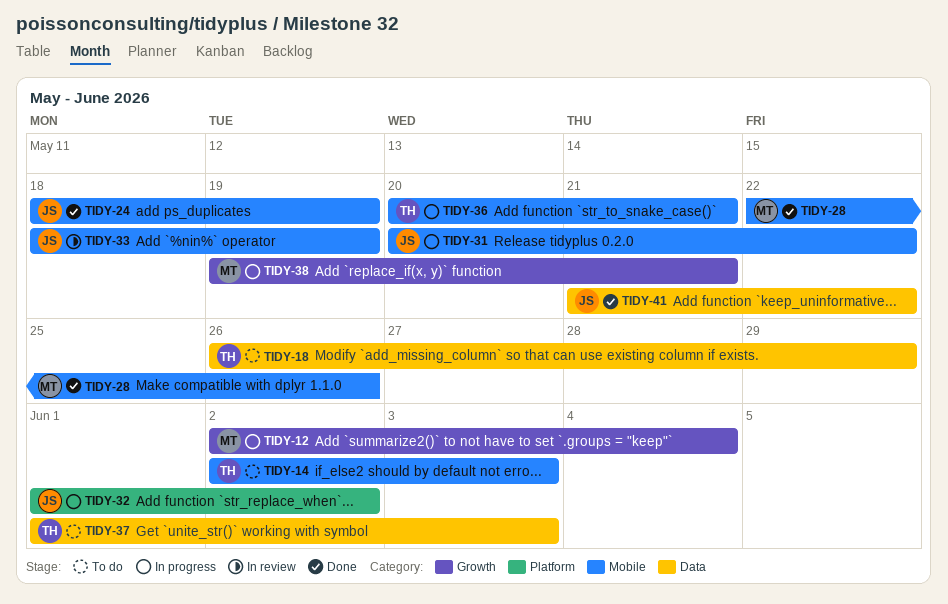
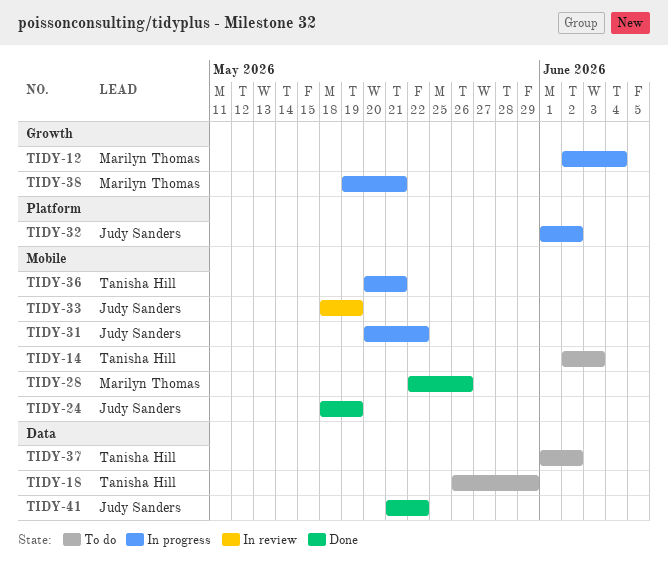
TIDY-37, due: Jun 3 -> Jun 2

